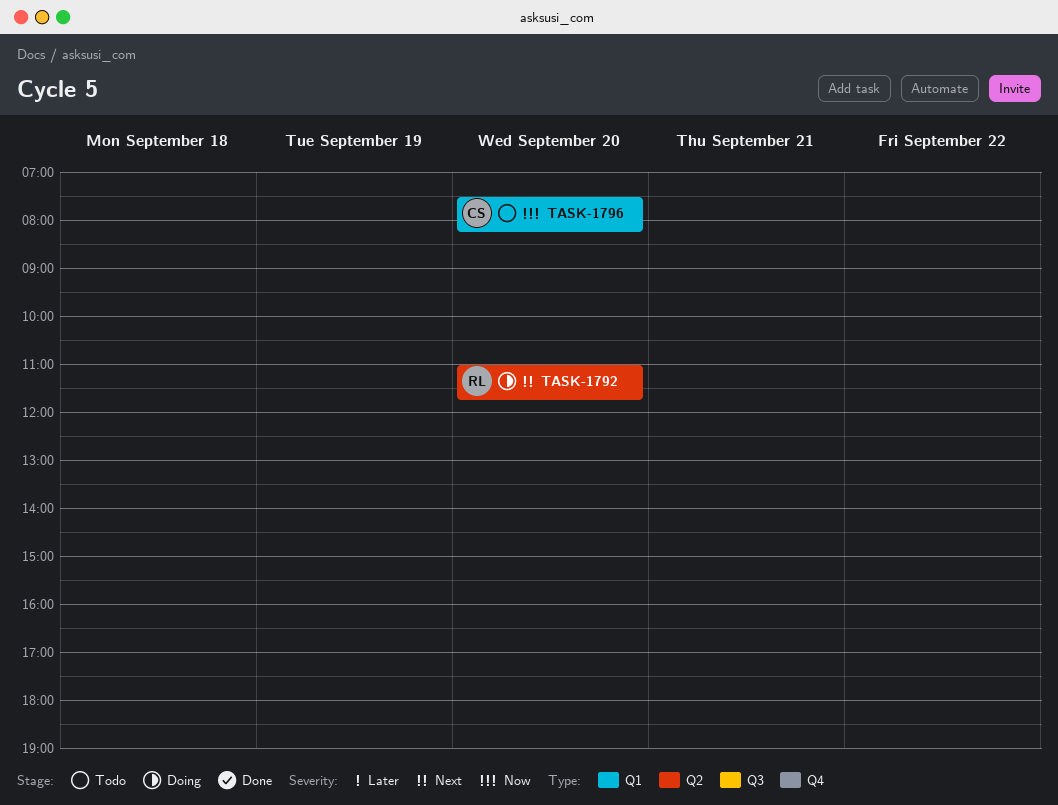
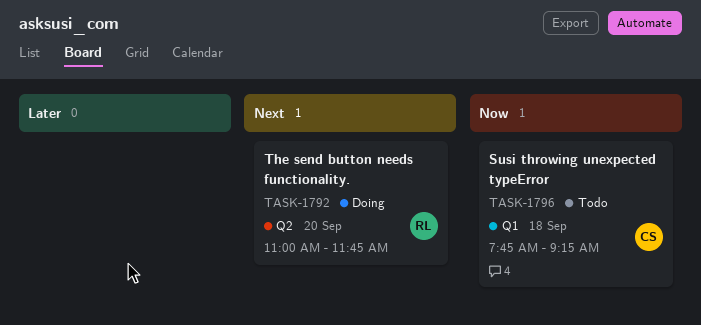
TASK-1796, day: Sep 20 -> Sep 18
TASK-1796, begins: 07:30 -> 07:45
TASK-1796, ends: 08:15 -> 09:15

